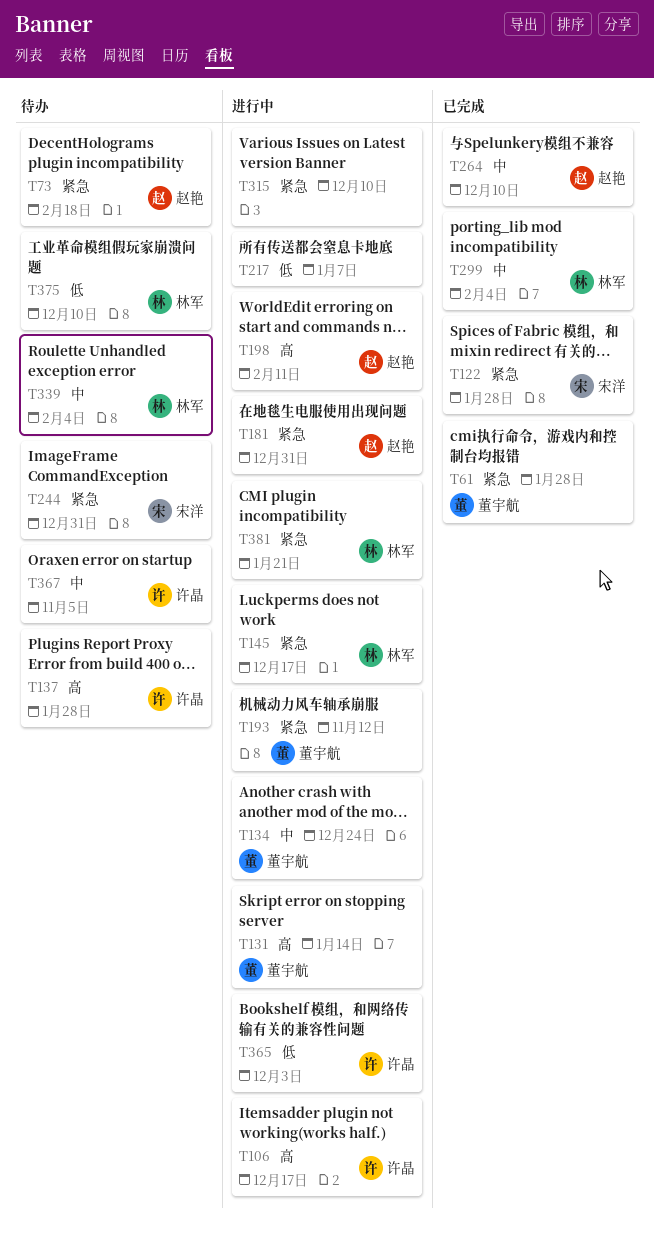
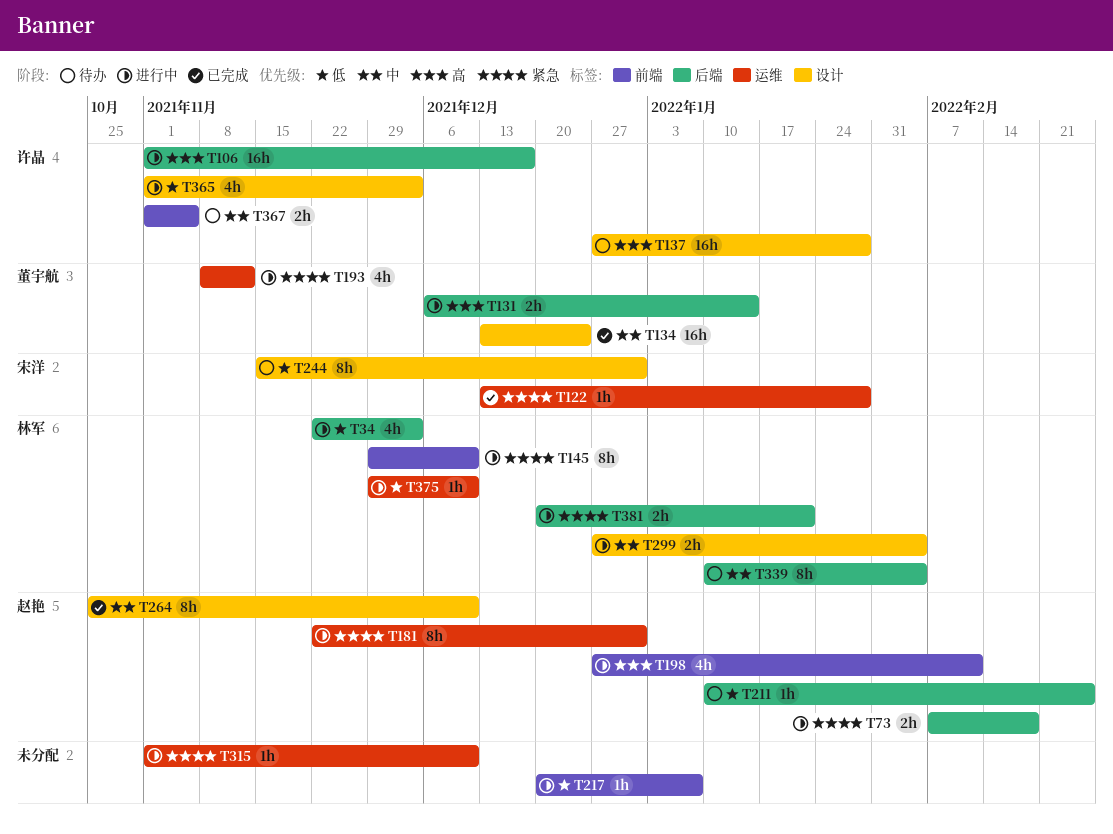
T34: none -> present
T61: present -> none
T73, status: 待办 -> 进行中
T134, status: 进行中 -> 已完成
T145, due: Dec 17 -> Dec 10
T211: none -> present
T244, priority: 紧急 -> 低
T299, status: 已完成 -> 进行中
T375, status: 待办 -> 进行中

